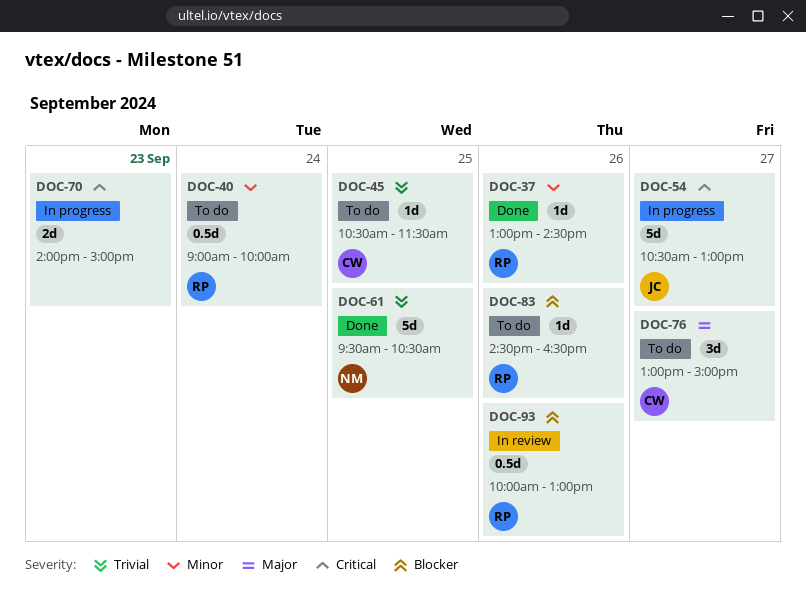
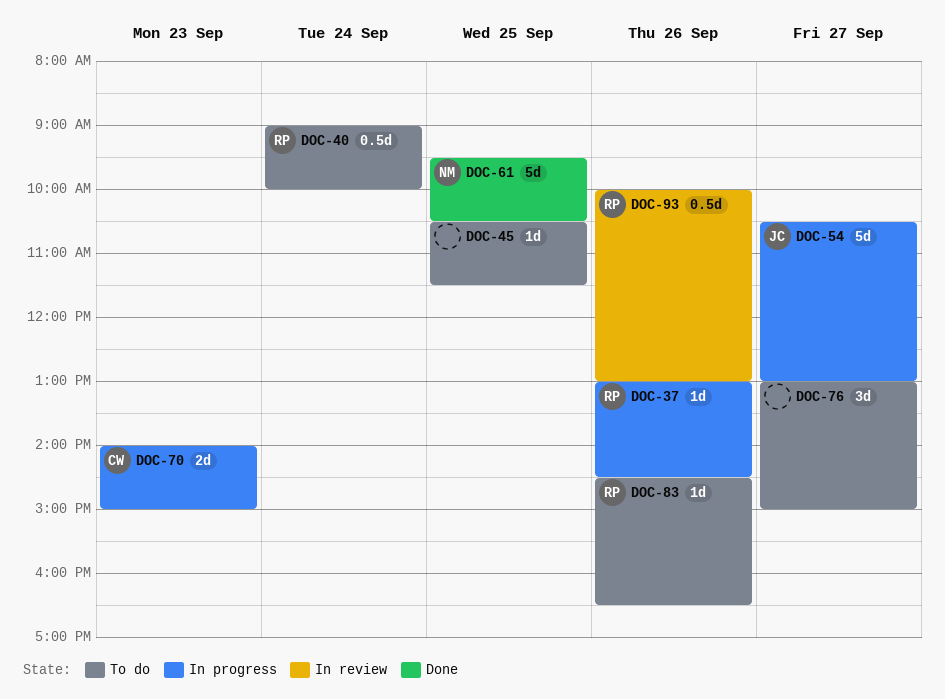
DOC-37, status: Done -> In progress
DOC-45, owner: CW -> none
DOC-70, owner: none -> CW
DOC-76, owner: CW -> none

